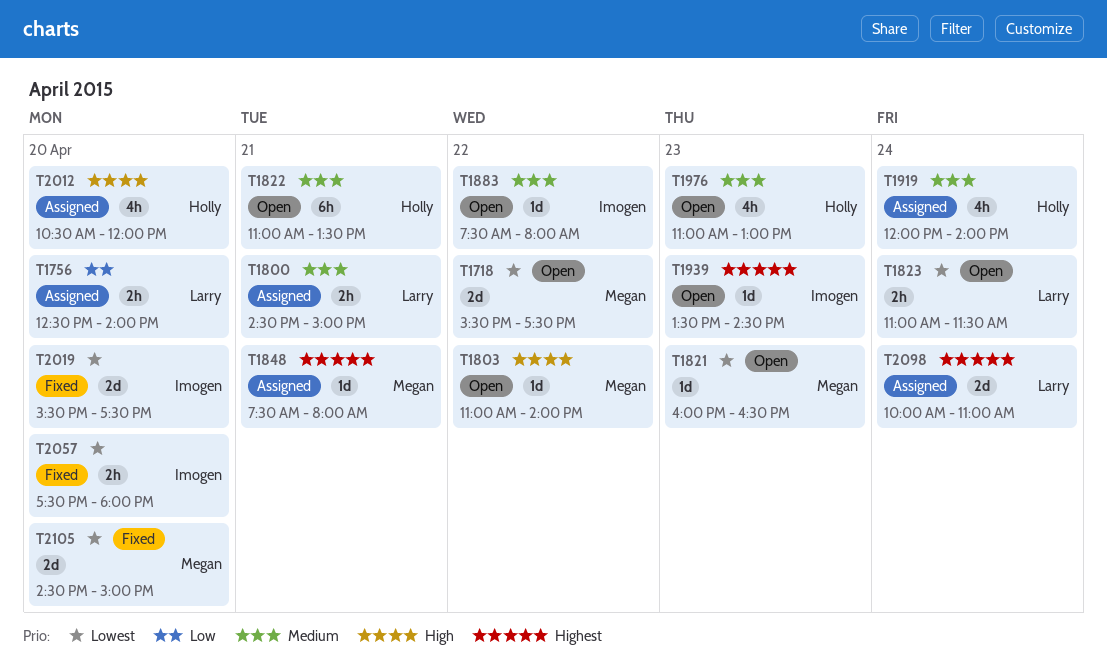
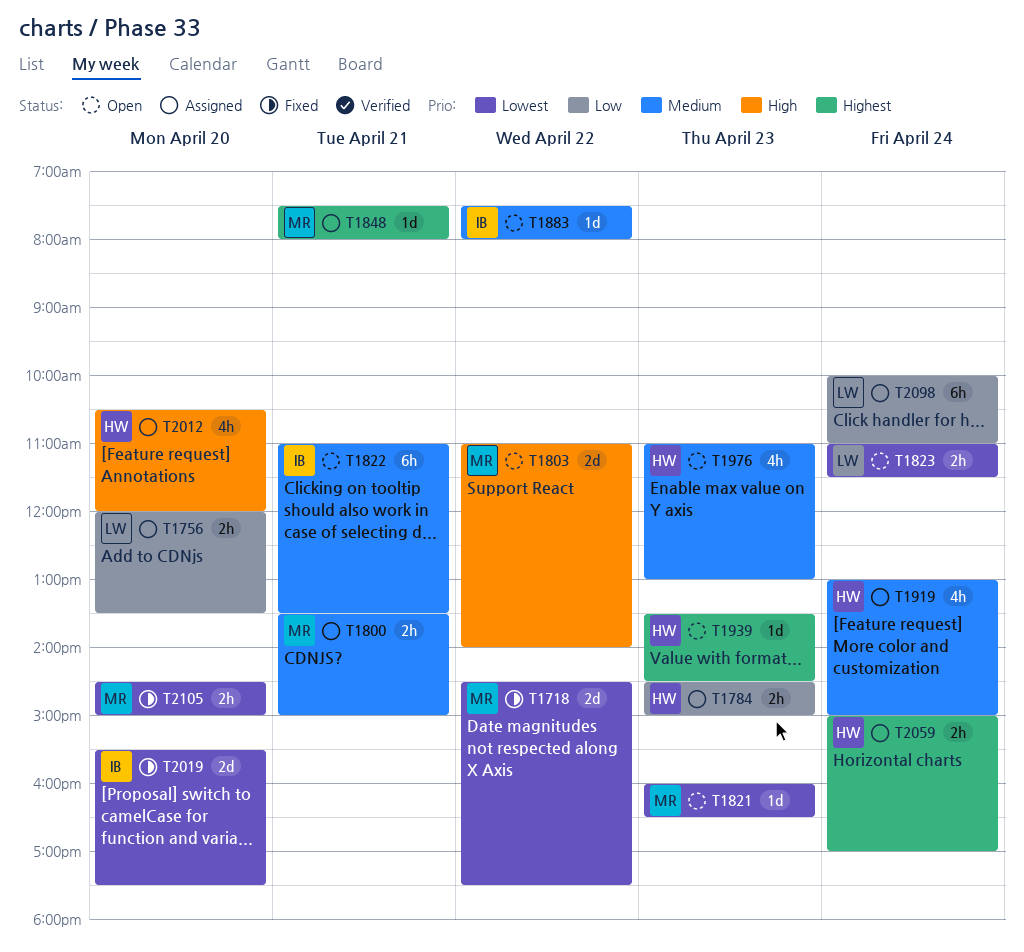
T1718, status: Open -> Fixed
T1718, begins: 15:30 -> 14:30
T1756, begins: 12:30 -> 12:00
T1756, ends: 14:00 -> 13:30
T1784: none -> present
T1800, owner: Larry -> Megan
T1800, begins: 14:30 -> 13:30
T1803, estimate: 1d -> 2d
T1822, owner: Holly -> Imogen
T1919, begins: 12:00 -> 13:00
T1919, ends: 14:00 -> 15:00
T1939, owner: Imogen -> Holly
T2057: present -> none
T2059: none -> present
T2098, priority: Highest -> Low
T2098, estimate: 2d -> 6h
T2105, estimate: 2d -> 2h

